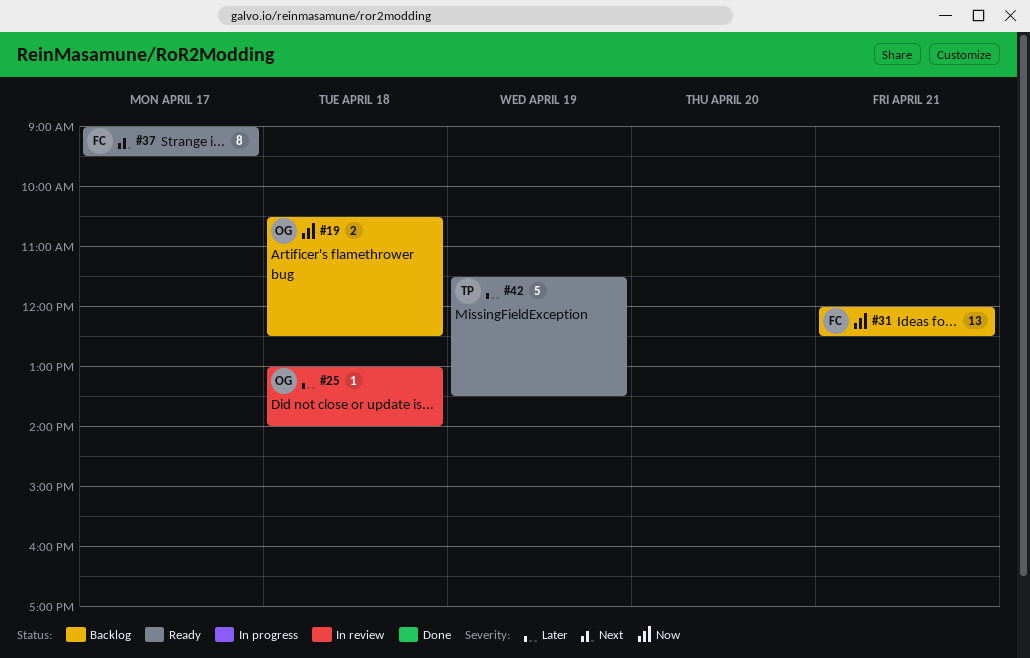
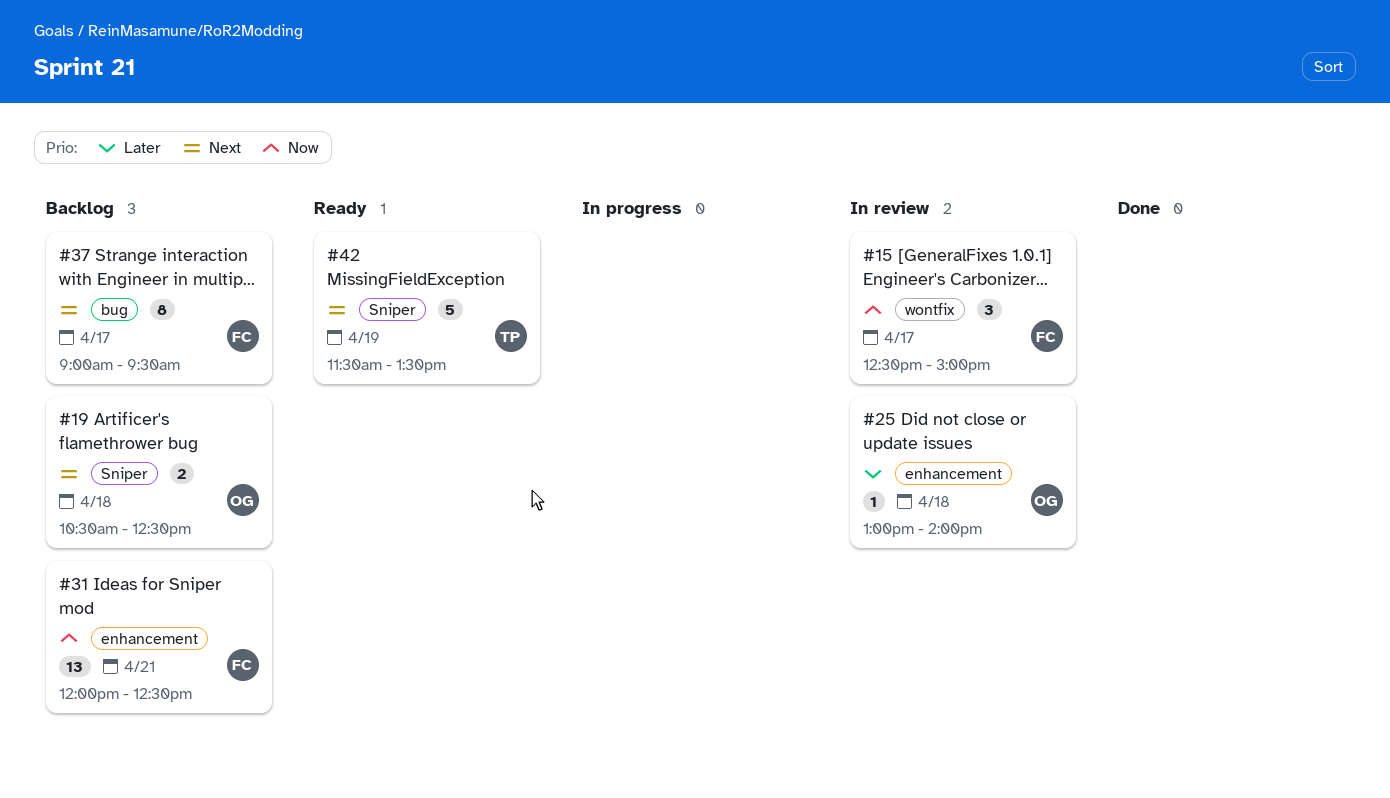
#15: none -> present
#19, priority: Now -> Next
#37, status: Ready -> Backlog
#42, priority: Later -> Next

